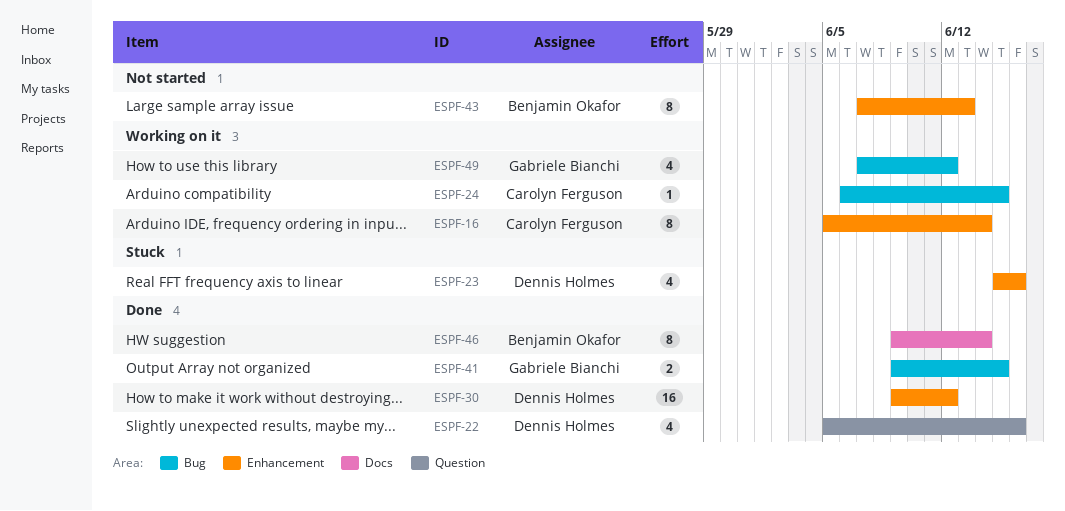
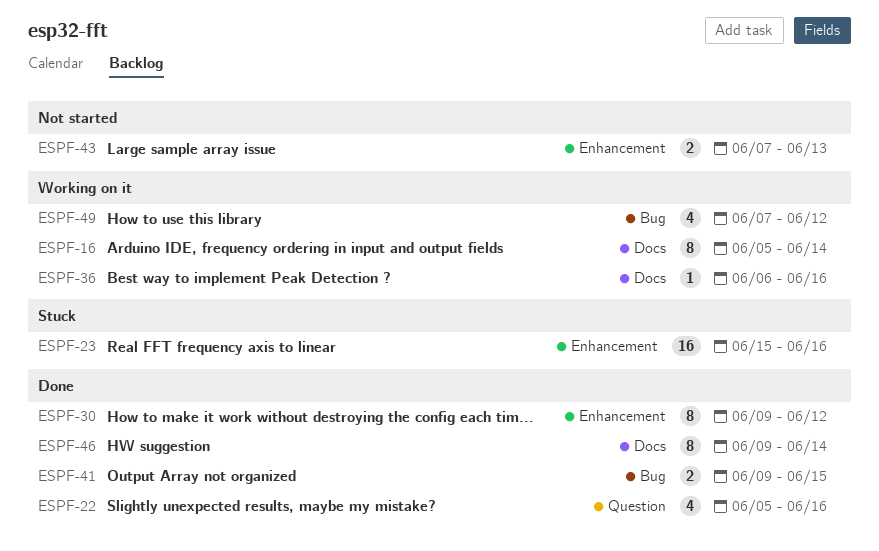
ESPF-16, label: Enhancement -> Docs
ESPF-23, estimate: 4 -> 16
ESPF-24: present -> none
ESPF-30, estimate: 16 -> 8
ESPF-36: none -> present
ESPF-43, estimate: 8 -> 2

